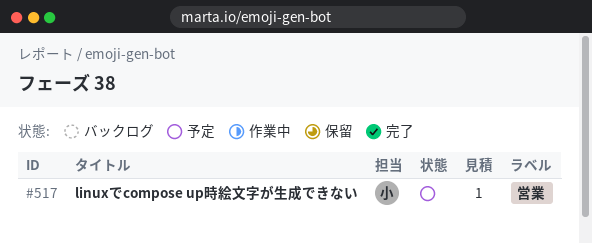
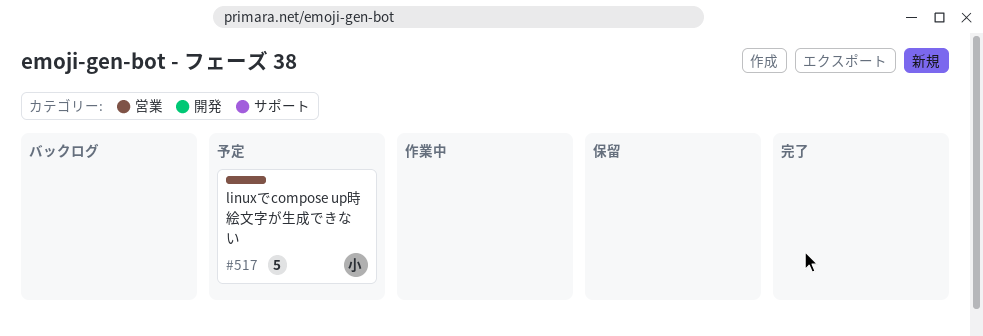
#517, estimate: 1 -> 5

